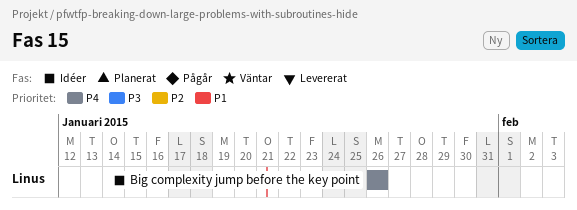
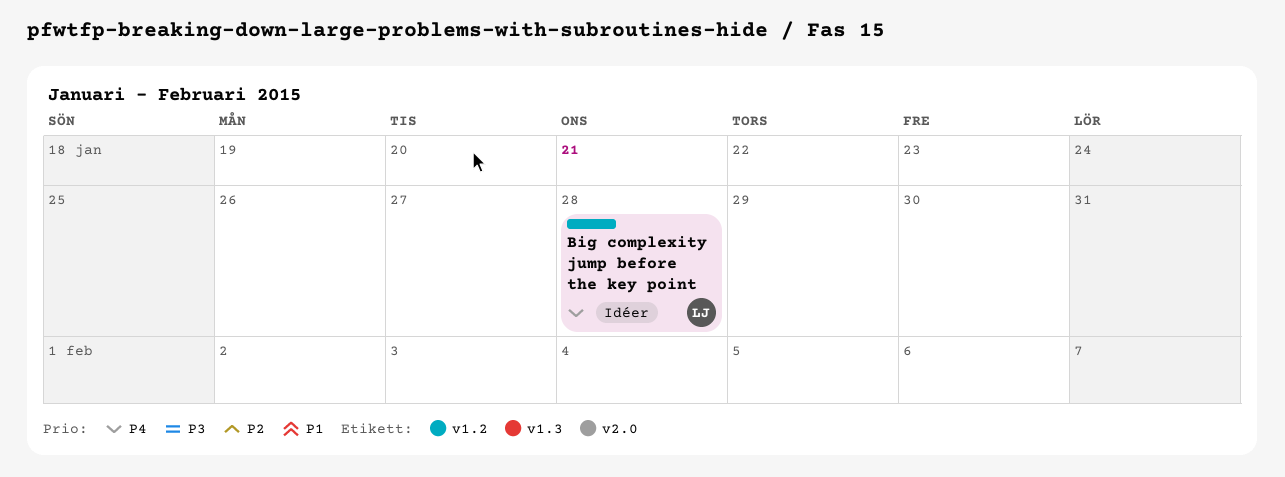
Big complexity jump before the key point, due: Jan 26 -> Jan 28

